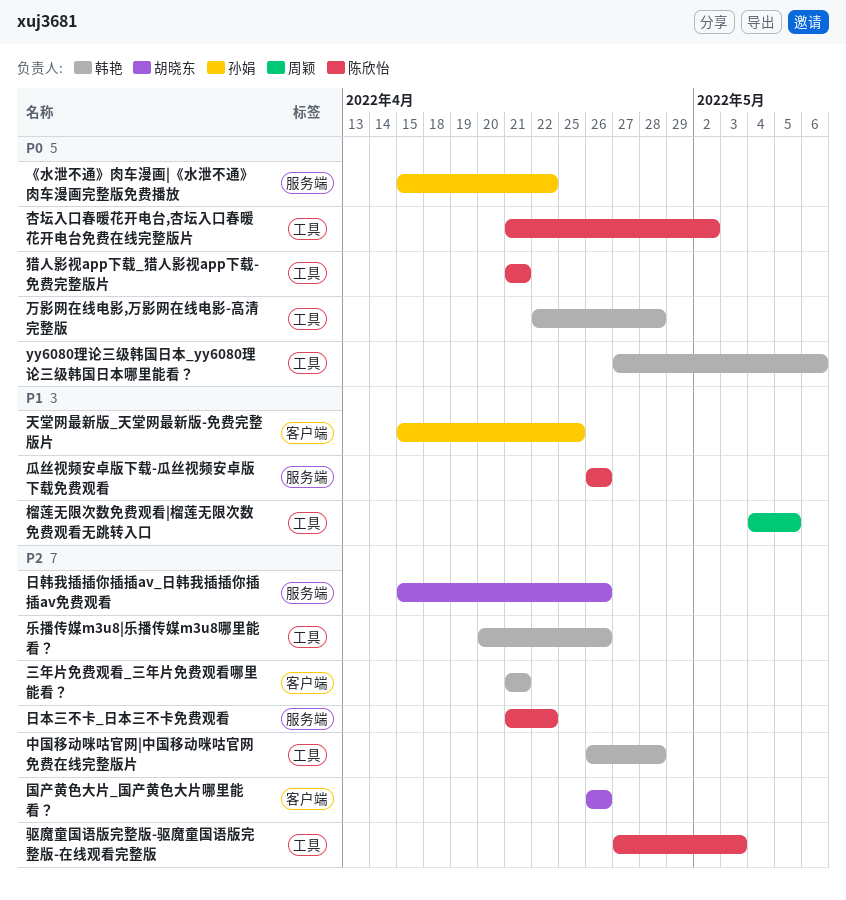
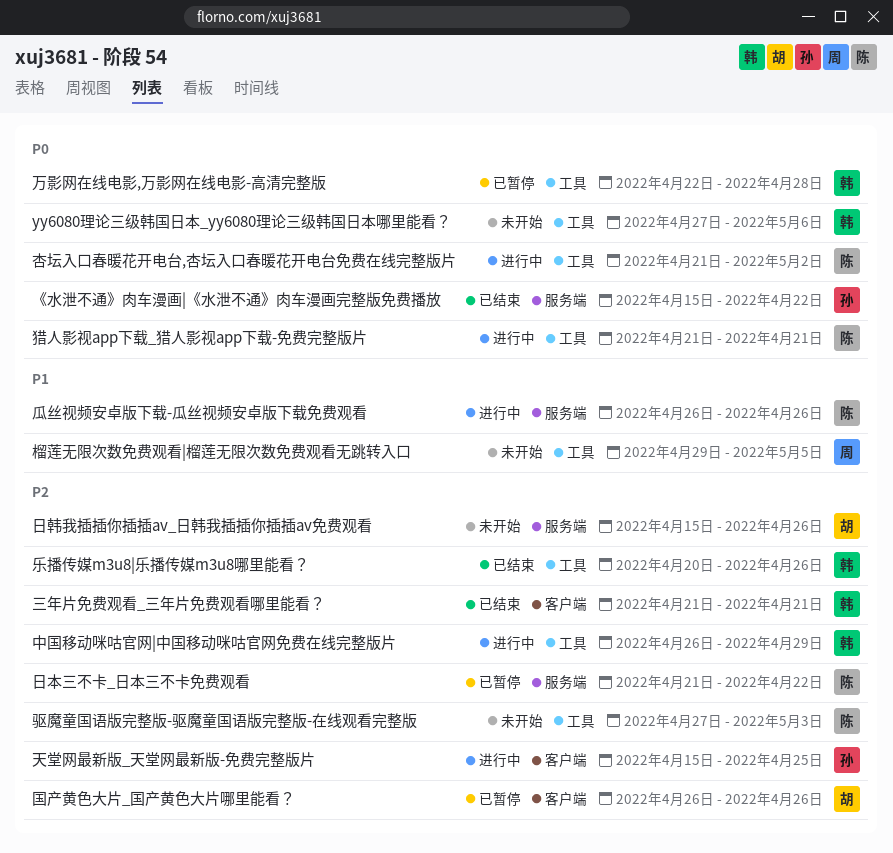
中国移动咪咕官网|中国移动咪咕官网免费在线完整版片, due: Apr 28 -> Apr 29
天堂网最新版_天堂网最新版-免费完整版片, priority: P1 -> P2
榴莲无限次数免费观看|榴莲无限次数免费观看无跳转入口, start: May 4 -> Apr 29

